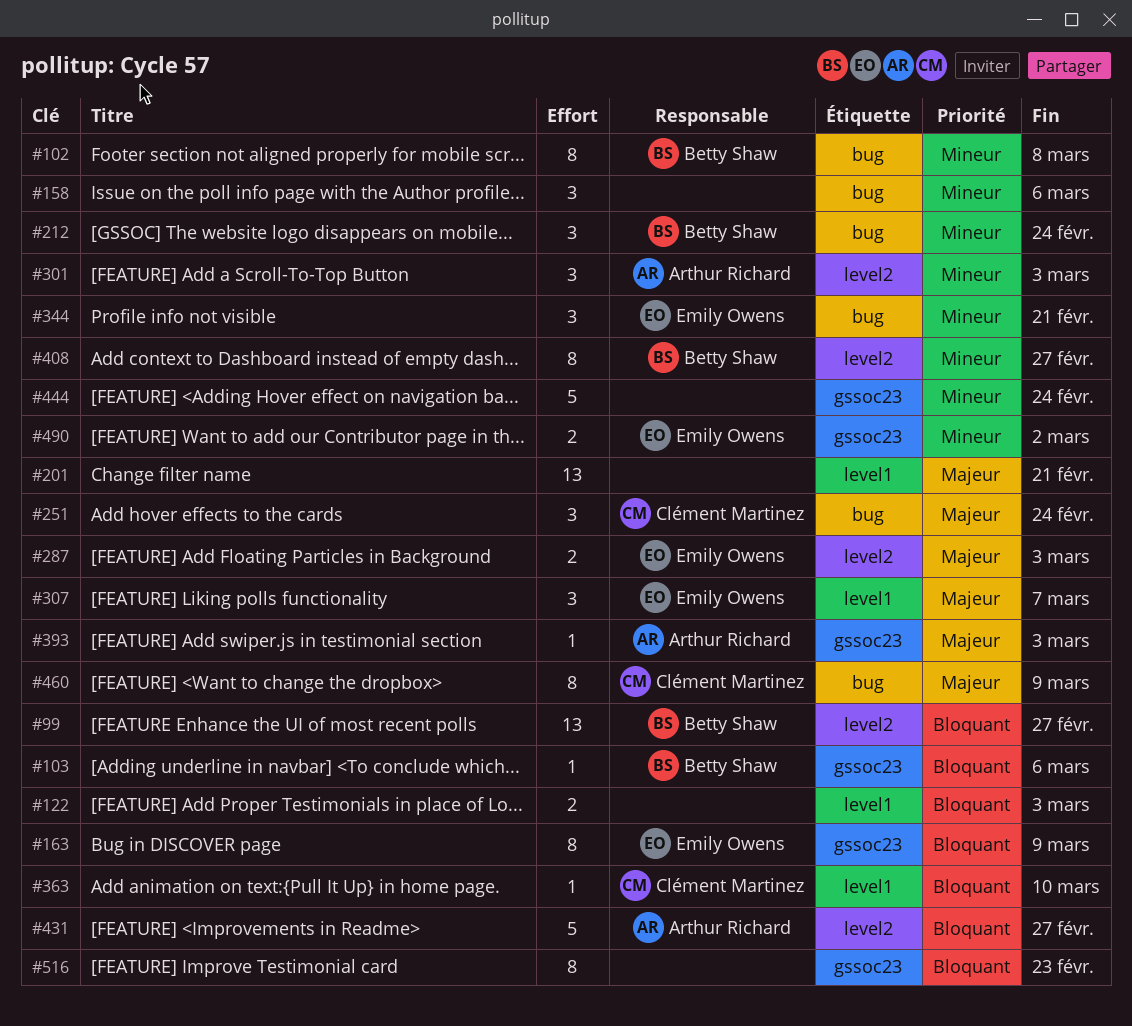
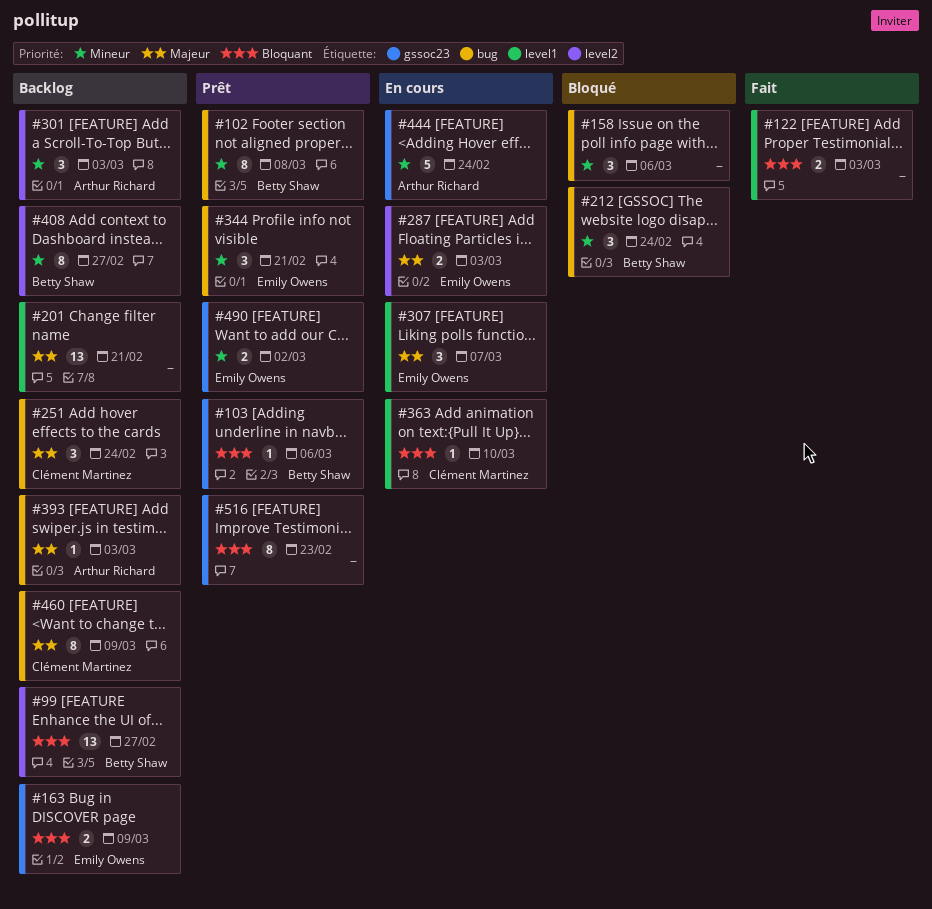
#163, estimate: 8 -> 2
#393, label: gssoc23 -> bug
#431: present -> none
#444, owner: none -> Arthur Richard

